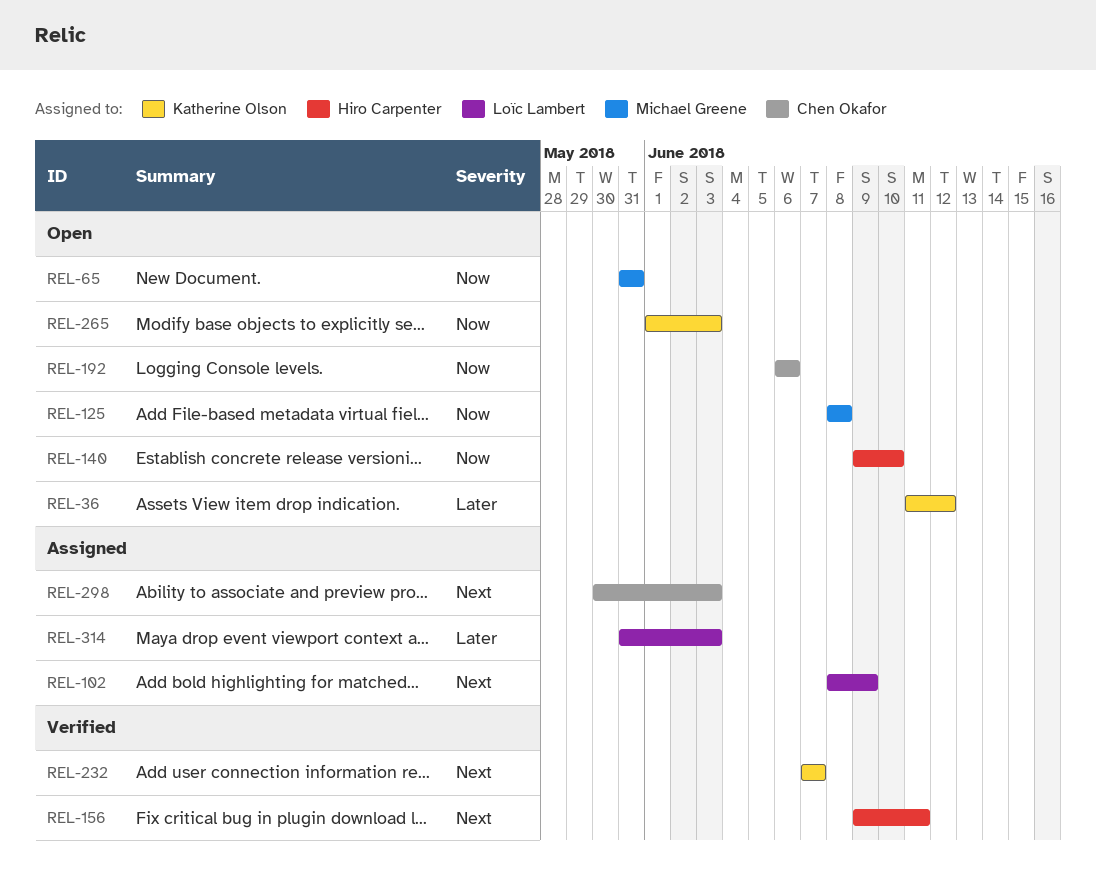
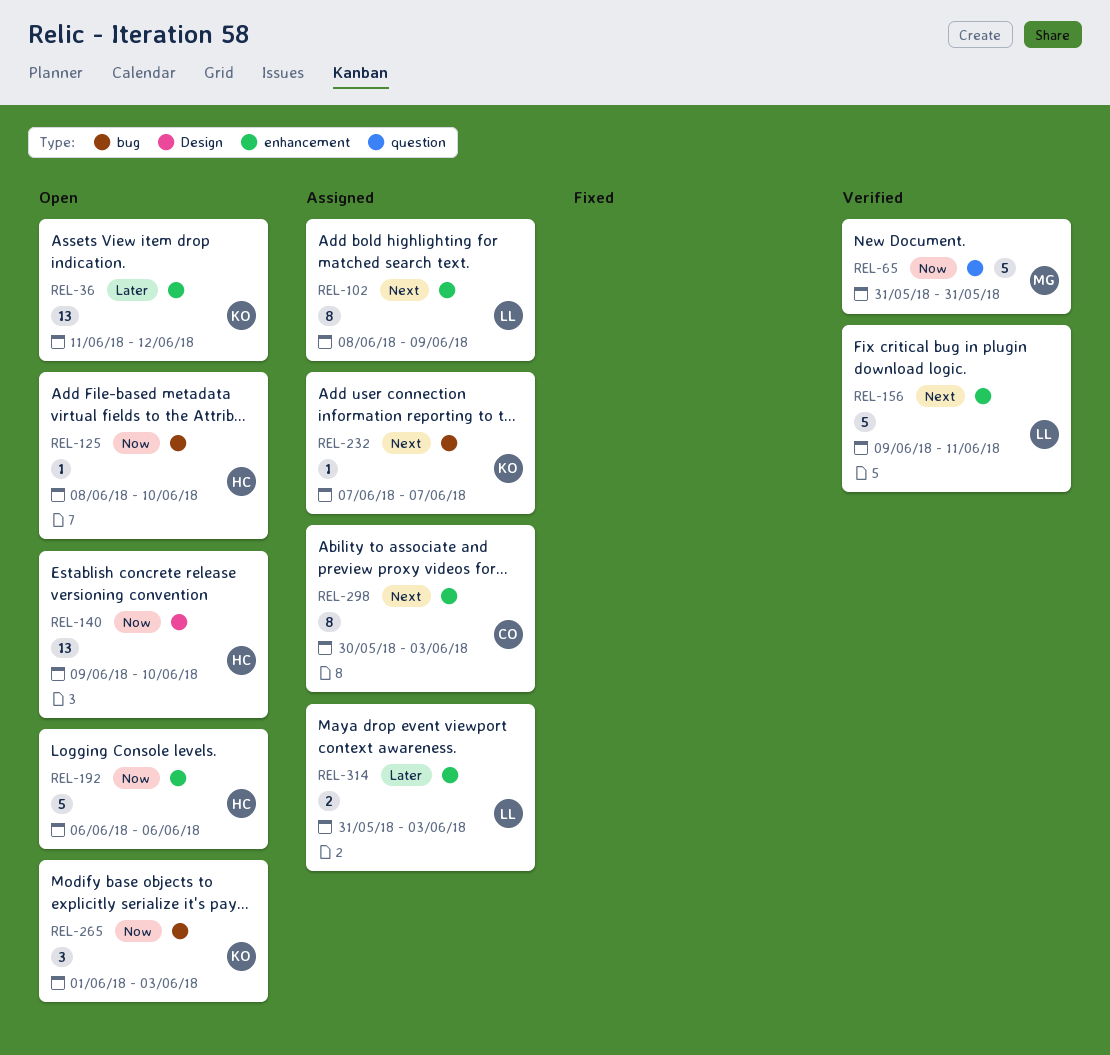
REL-65, status: Open -> Verified
REL-125, owner: Michael Greene -> Hiro Carpenter
REL-125, due: Jun 8 -> Jun 10
REL-156, owner: Hiro Carpenter -> Loïc Lambert
REL-192, owner: Chen Okafor -> Hiro Carpenter
REL-232, status: Verified -> Assigned

